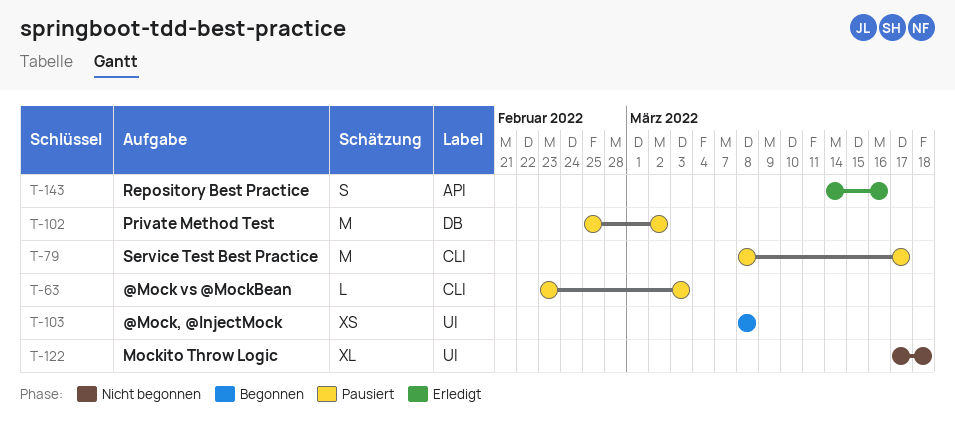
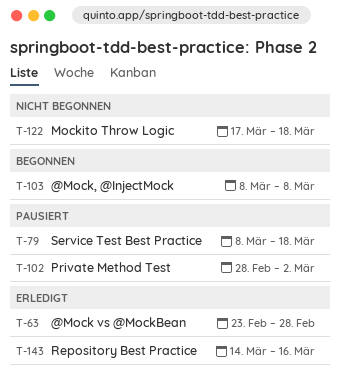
T-63, status: Pausiert -> Erledigt
T-63, due: Mar 3 -> Feb 28
T-79, due: Mar 17 -> Mar 18
T-102, start: Feb 25 -> Feb 28

